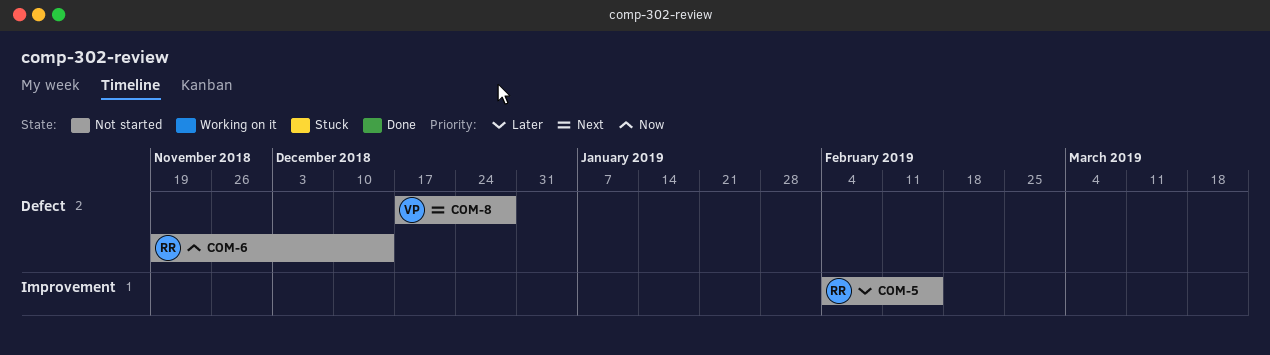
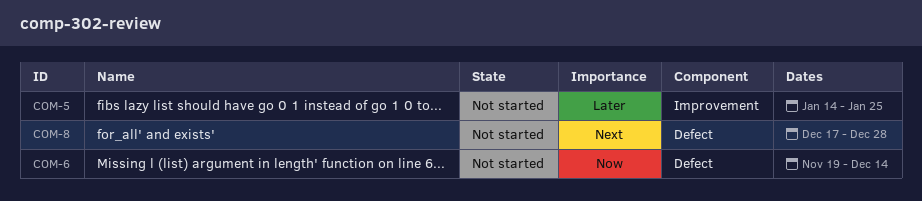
COM-5, start: Feb 4 -> Jan 14
COM-5, due: Feb 15 -> Jan 25

